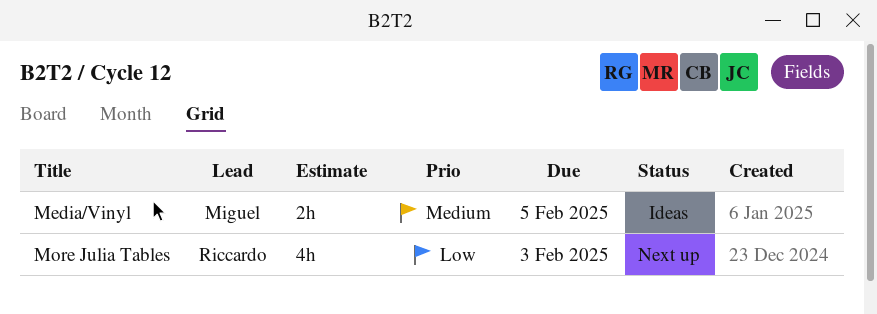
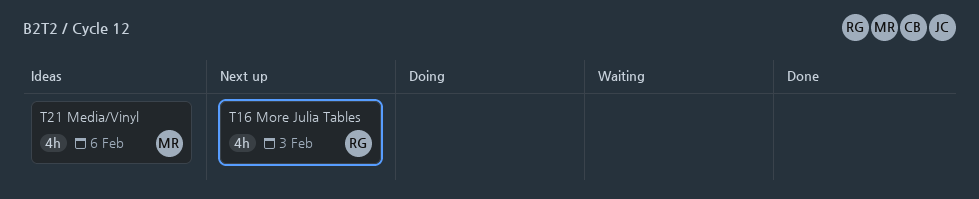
Media/Vinyl, estimate: 2h -> 4h
Media/Vinyl, due: Feb 5 -> Feb 6

